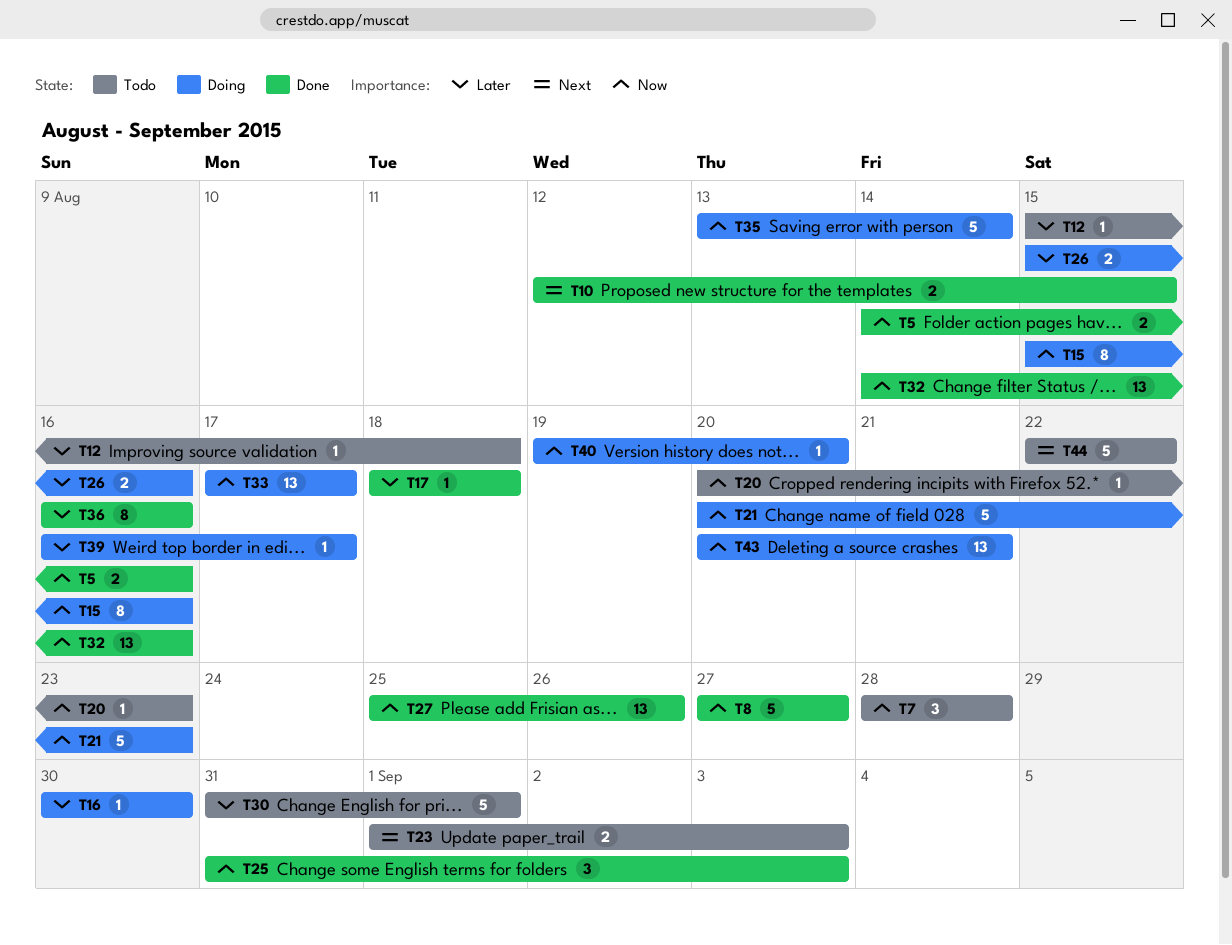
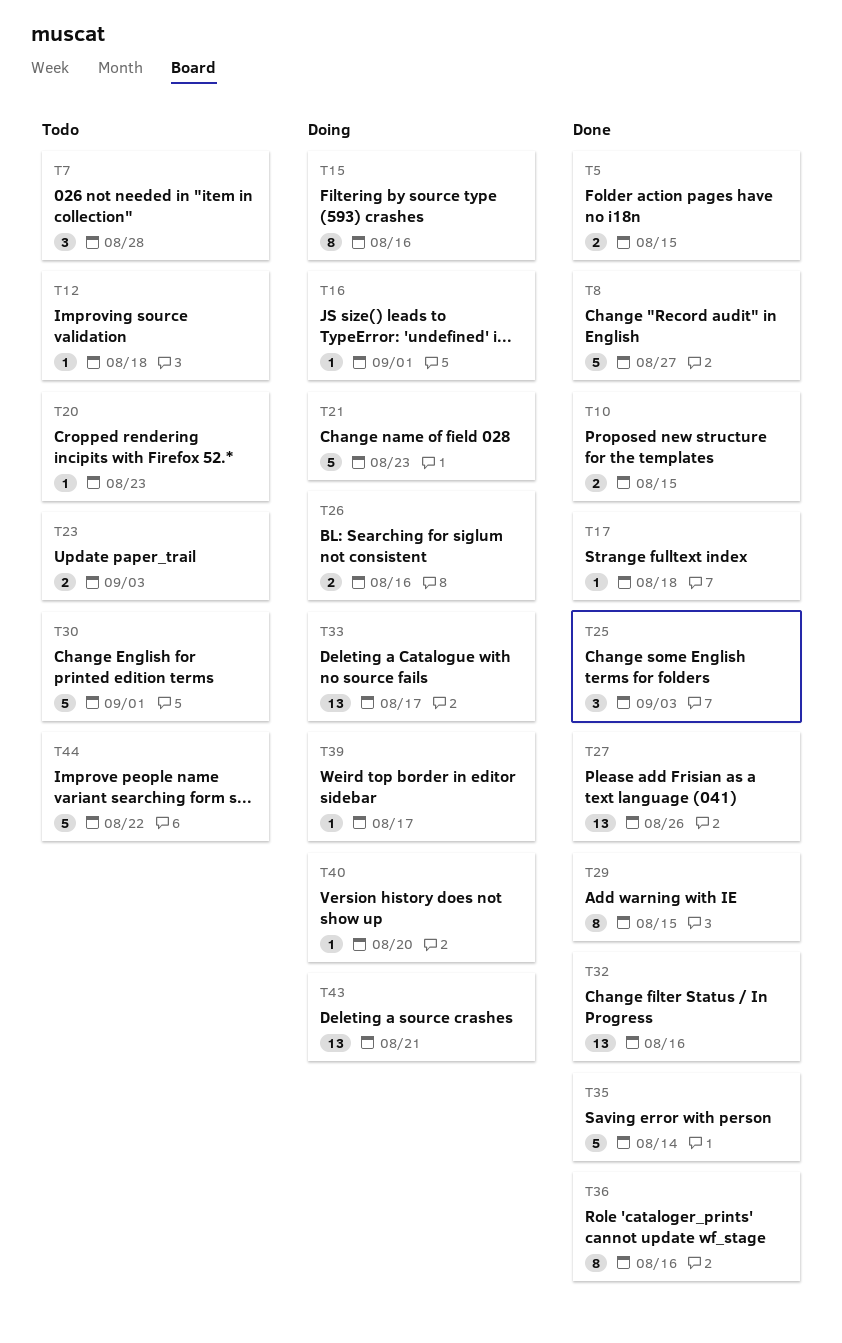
T5, due: Aug 16 -> Aug 15
T16, due: Aug 30 -> Sep 1
T29: none -> present
T35, status: Doing -> Done

